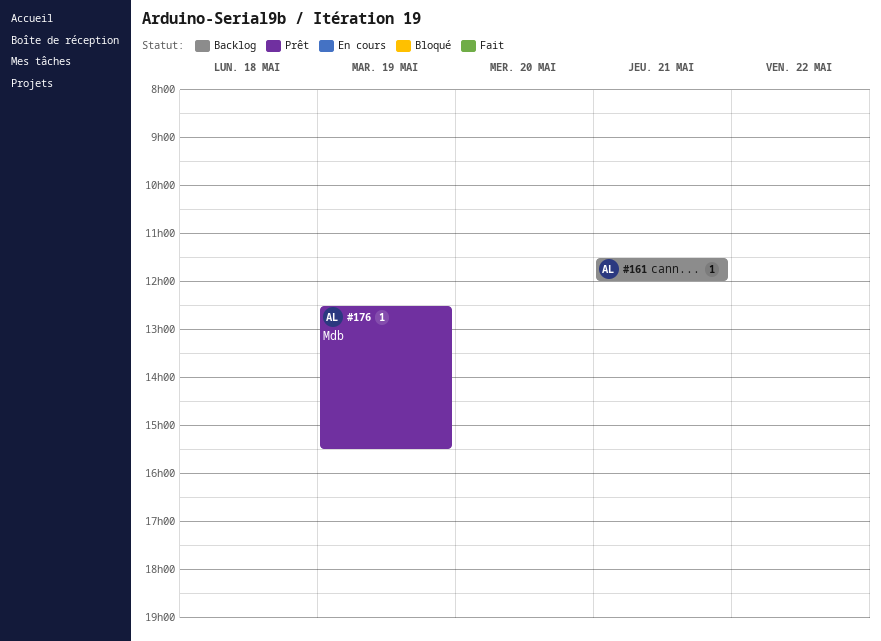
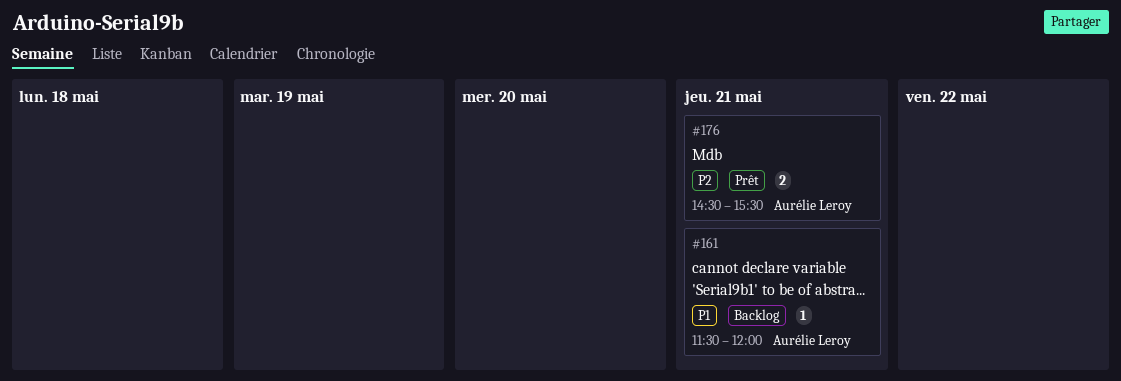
#176, estimate: 1 -> 2
#176, day: May 19 -> May 21
#176, begins: 12:30 -> 14:30

